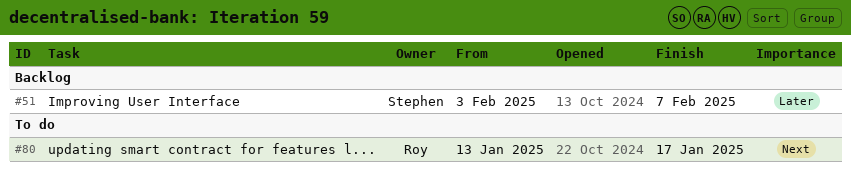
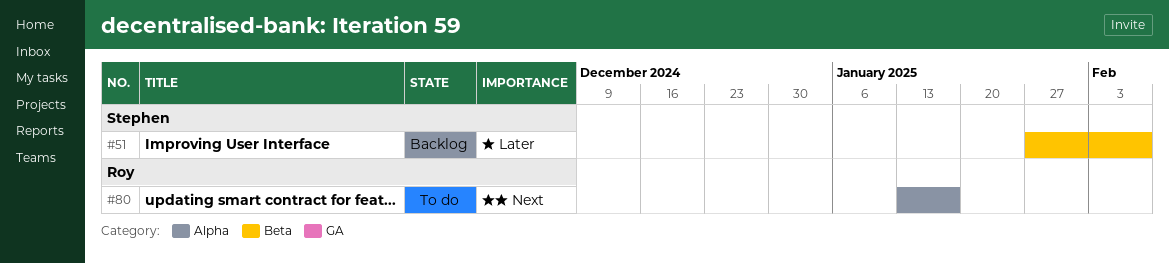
#51, start: Feb 3 -> Jan 27

